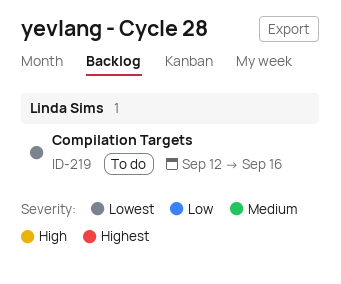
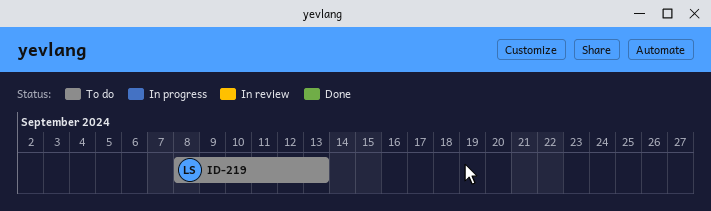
ID-219, start: Sep 12 -> Sep 8
ID-219, due: Sep 16 -> Sep 13

